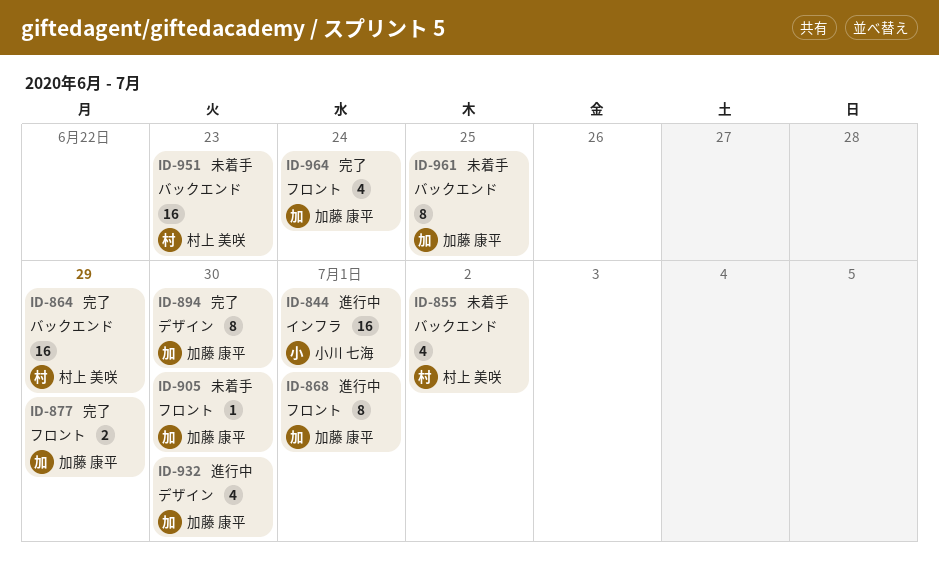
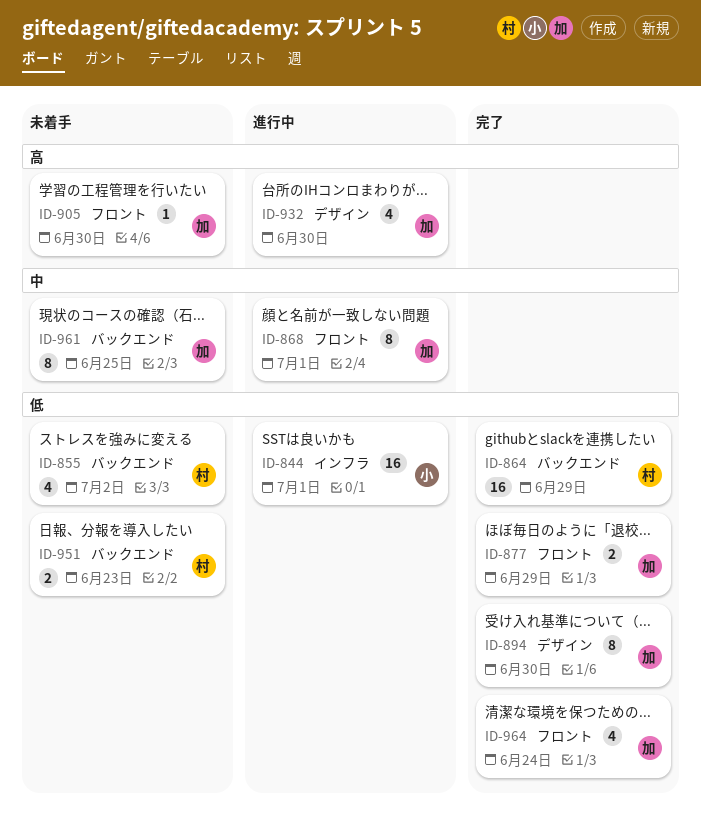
ID-951, estimate: 16 -> 2

